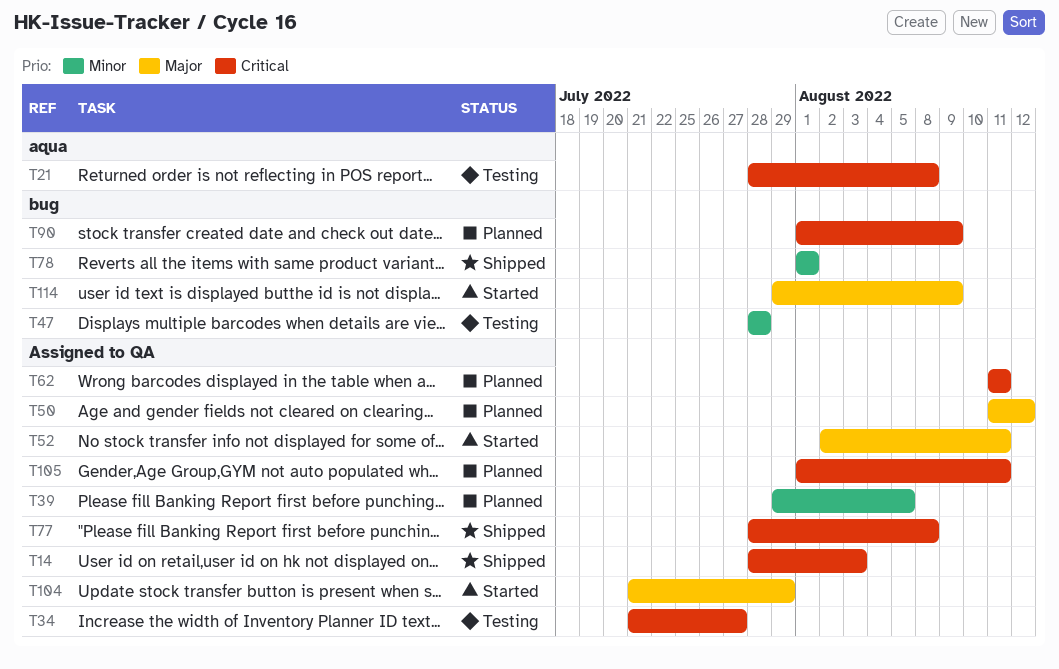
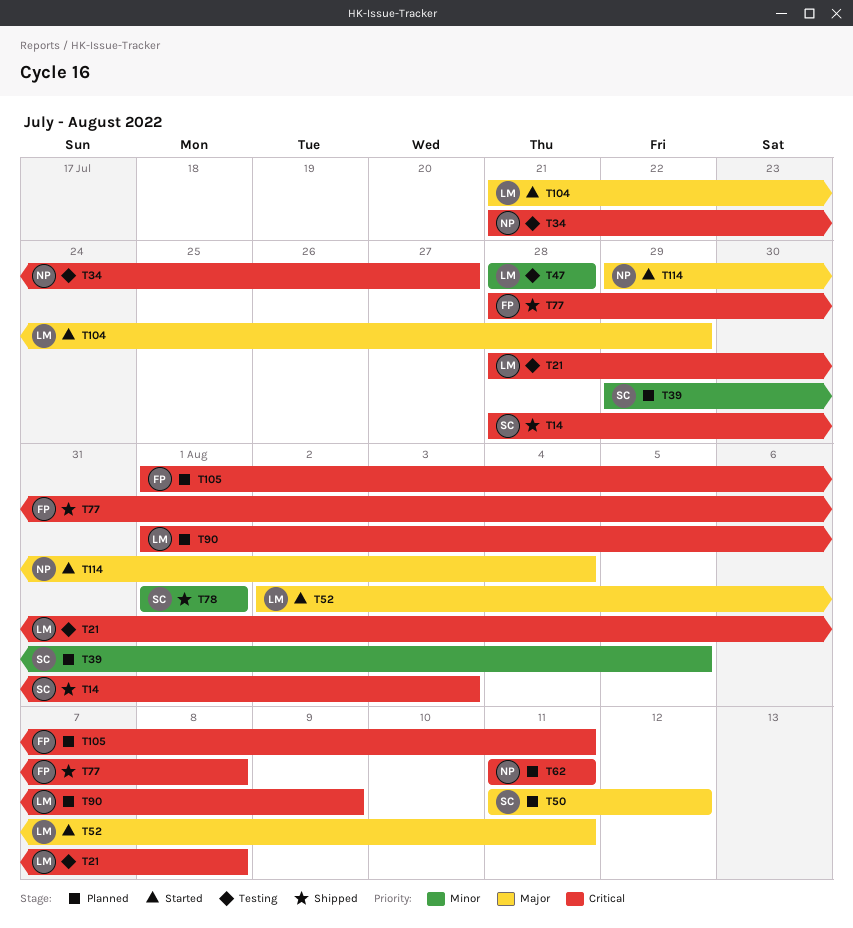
T114, due: Aug 9 -> Aug 4

